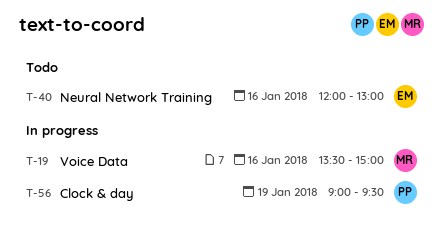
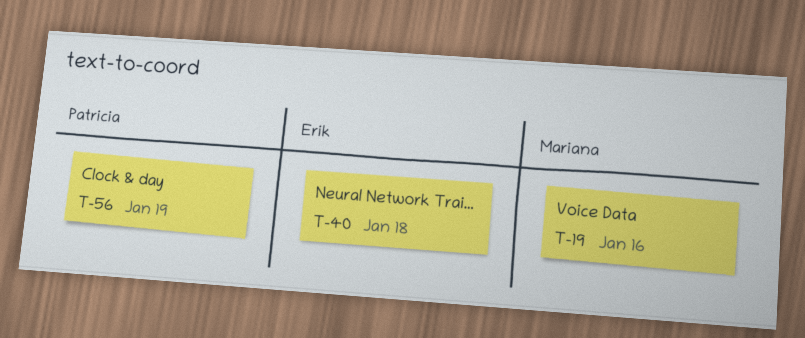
T-40, day: Jan 16 -> Jan 18

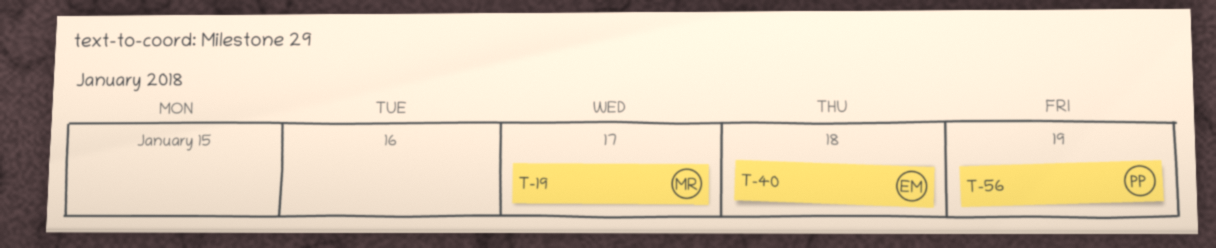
T-19, day: Jan 16 -> Jan 17

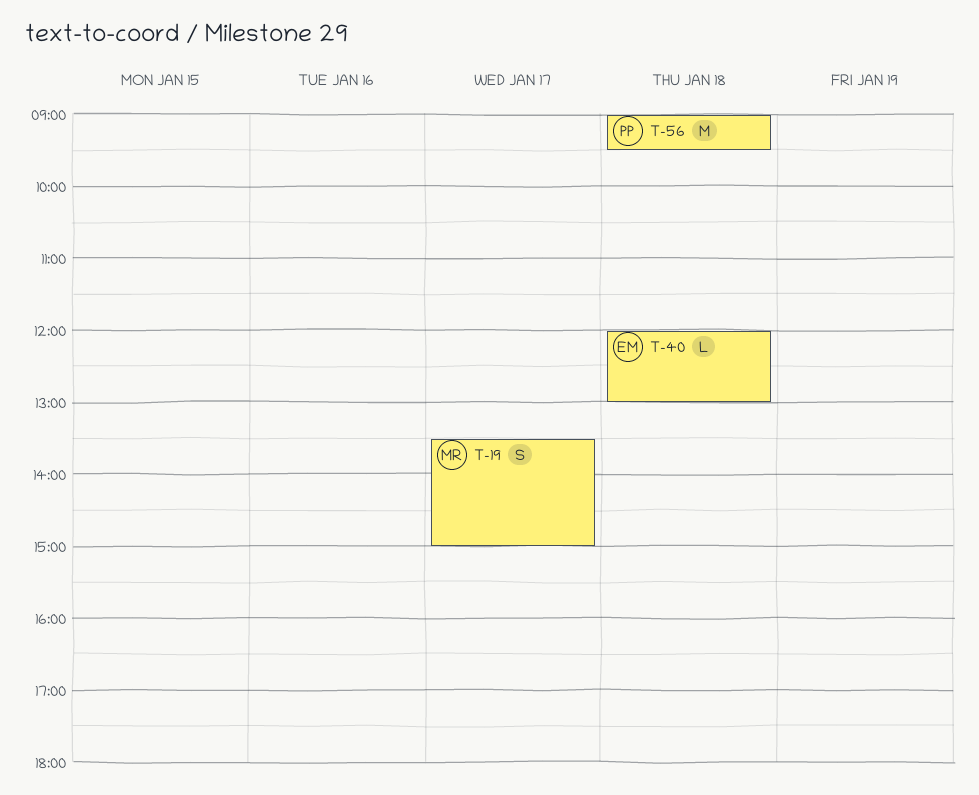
T-56, day: Jan 19 -> Jan 18

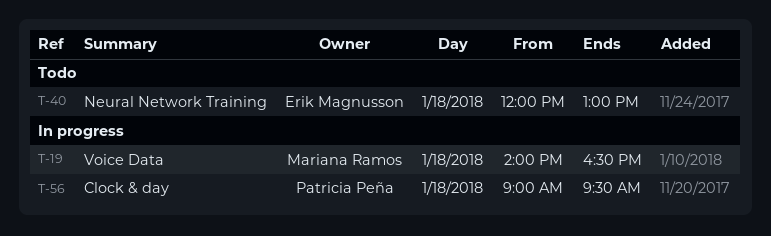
T-19, day: Jan 17 -> Jan 18
T-19, begins: 13:30 -> 14:00
T-19, ends: 15:00 -> 16:30

